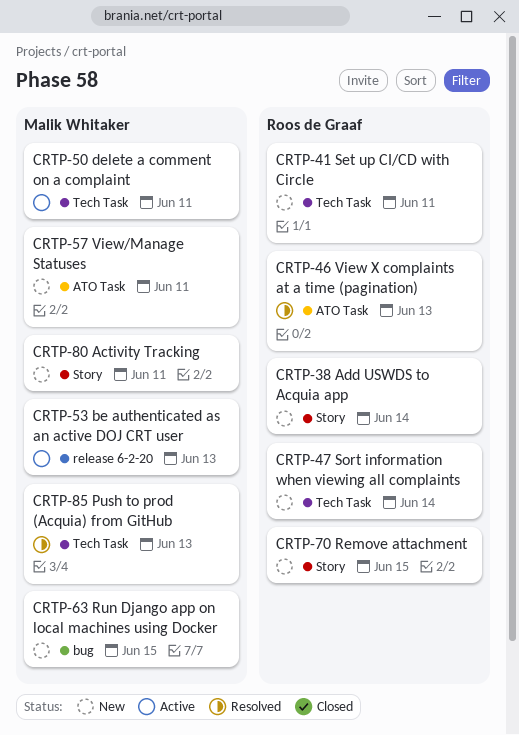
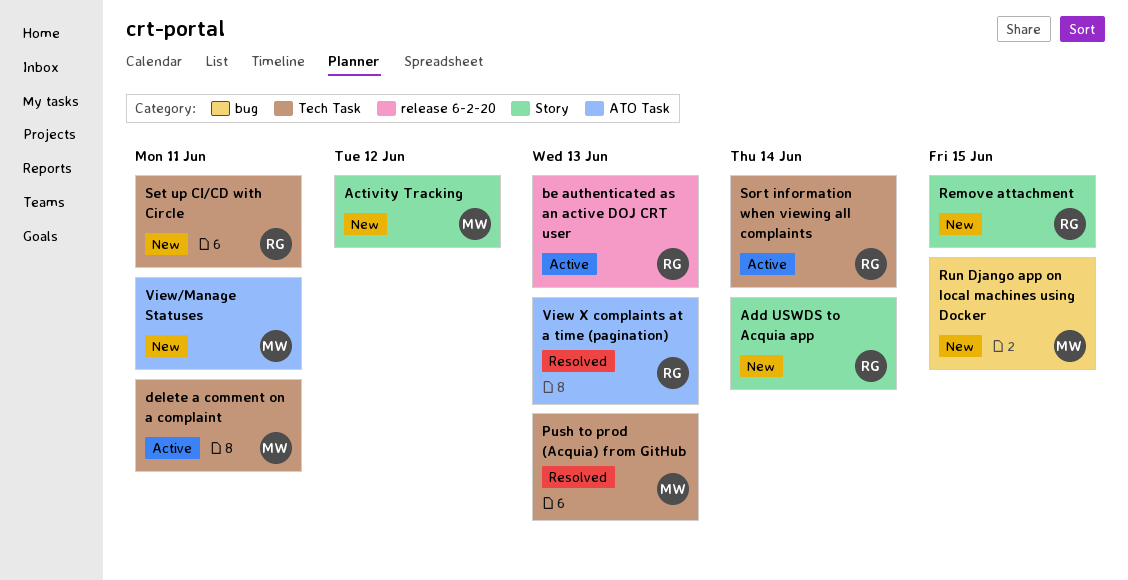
Activity Tracking, due: Jun 11 -> Jun 12
be authenticated as an active DOJ CRT user, owner: Malik Whitaker -> Roos de Graaf
Sort information when viewing all complaints, status: New -> Active

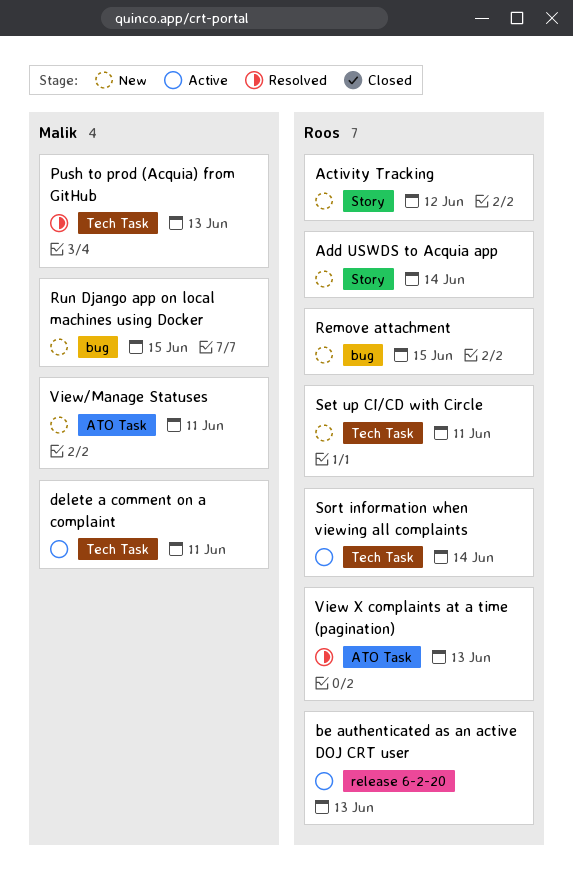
Activity Tracking, owner: Malik -> Roos
Remove attachment, label: Story -> bug

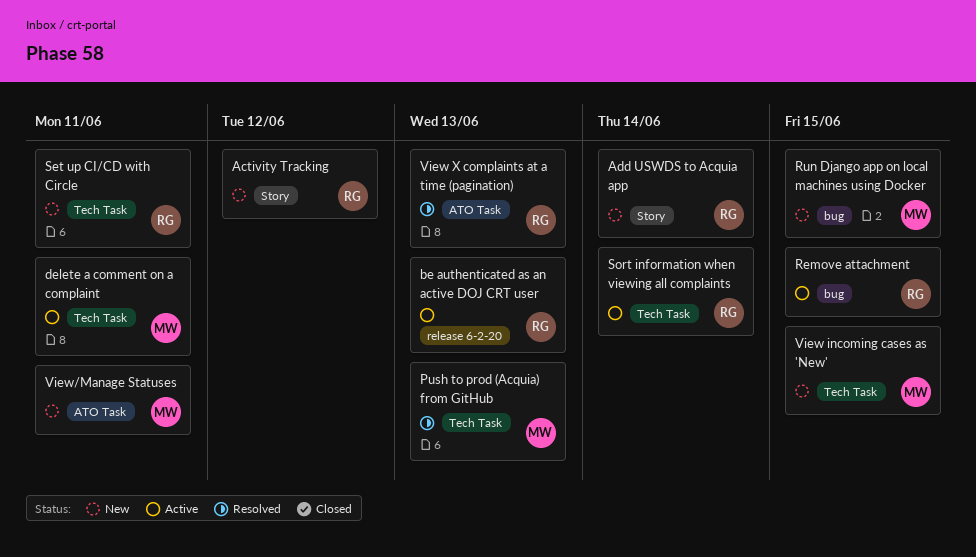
Remove attachment, status: New -> Active
View incoming cases as 'New': none -> present

